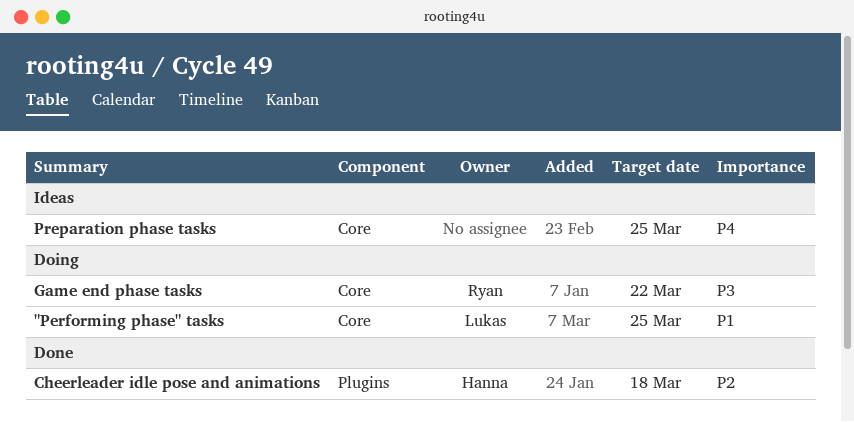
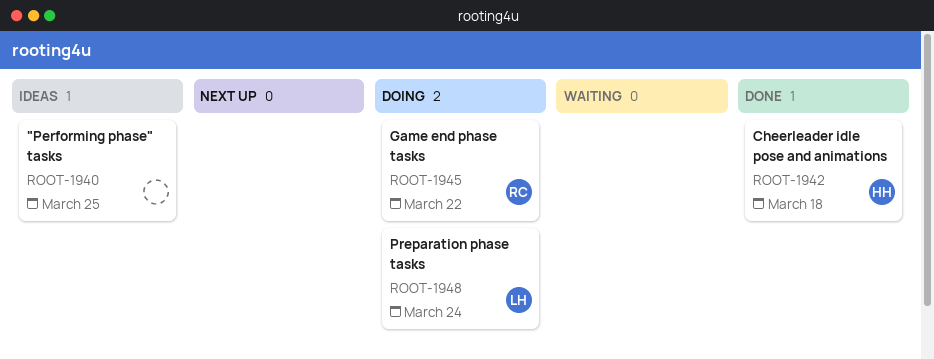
"Performing phase" tasks, status: Doing -> Ideas
"Performing phase" tasks, owner: Lukas -> none
Preparation phase tasks, status: Ideas -> Doing
Preparation phase tasks, owner: none -> Lukas
Preparation phase tasks, due: Mar 25 -> Mar 24

